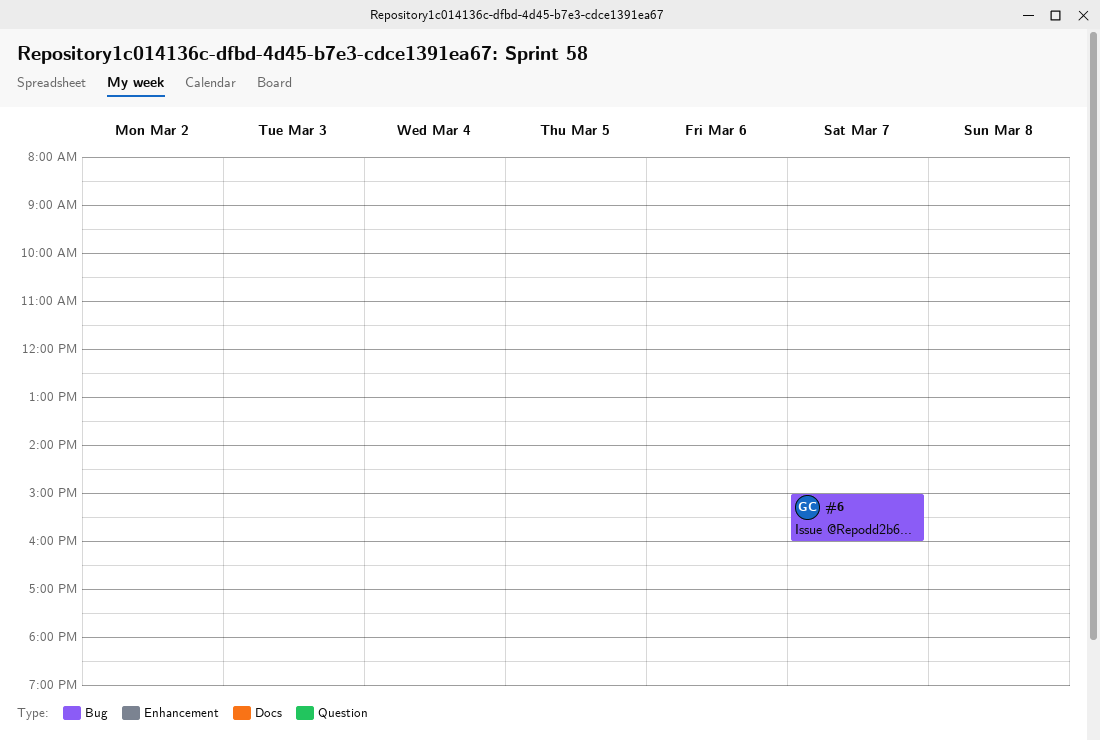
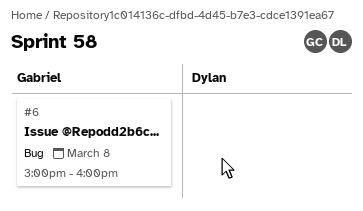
#6, day: Mar 7 -> Mar 8

